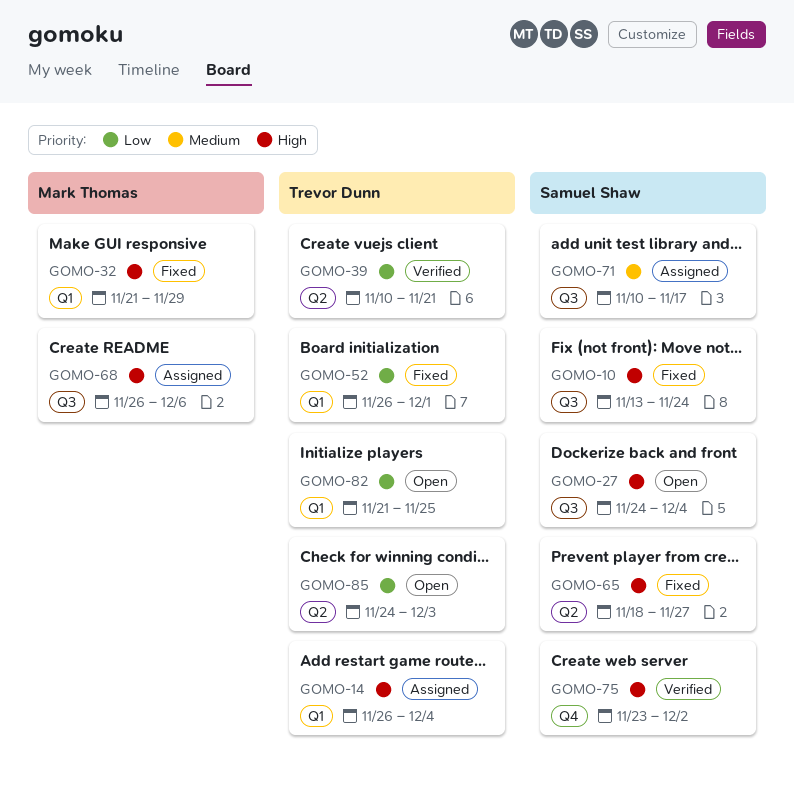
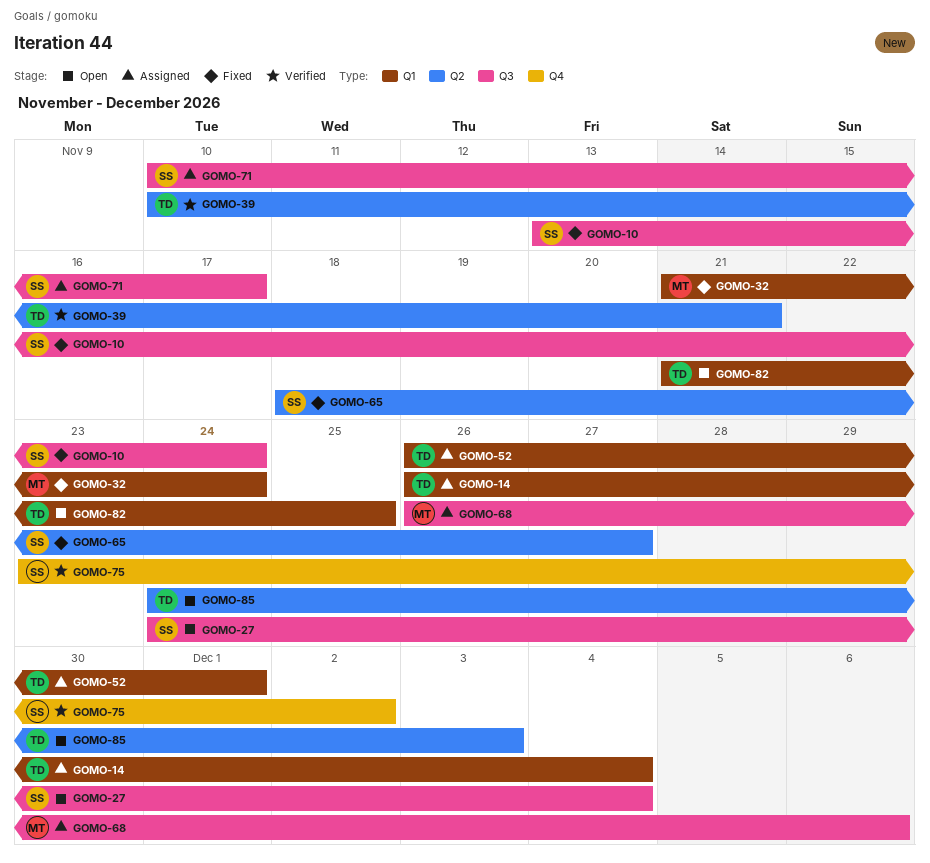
GOMO-32, due: Nov 29 -> Nov 24
GOMO-52, status: Fixed -> Assigned

